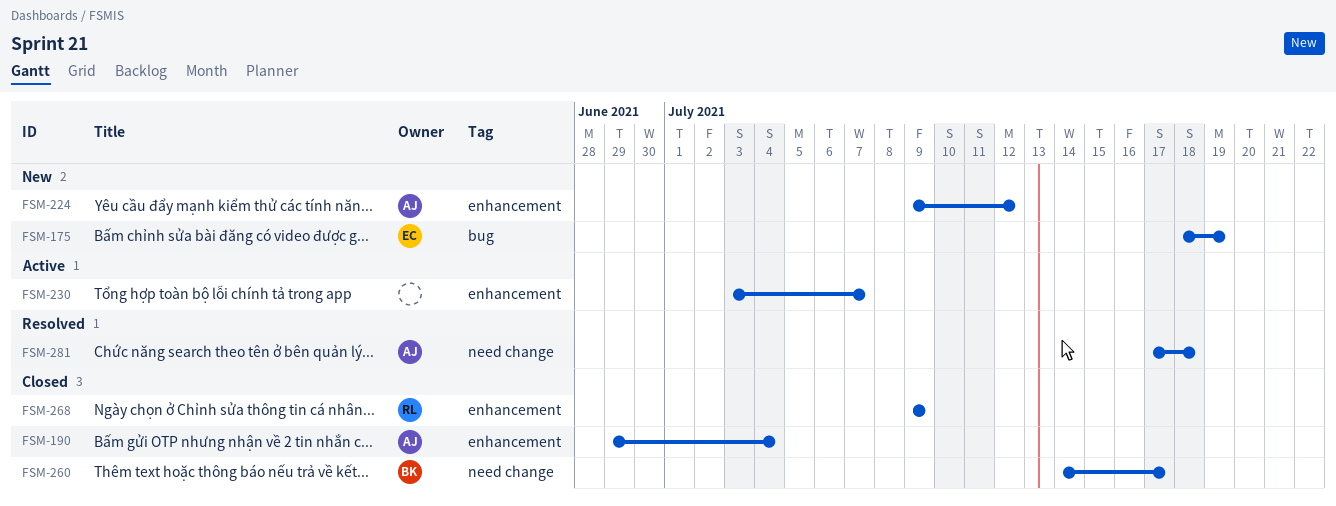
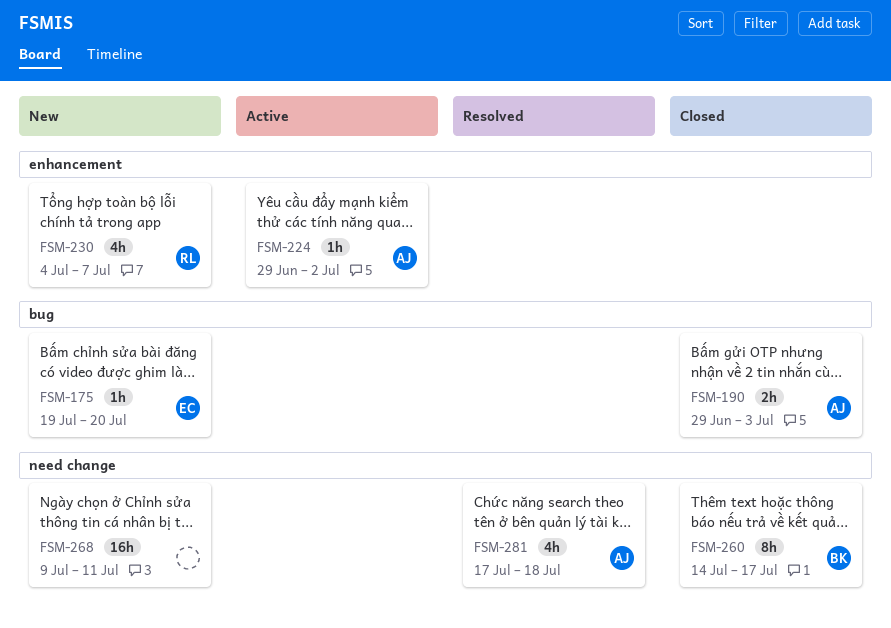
FSM-175, start: Jul 18 -> Jul 19
FSM-175, due: Jul 19 -> Jul 20
FSM-190, label: enhancement -> bug
FSM-190, due: Jul 4 -> Jul 3
FSM-224, status: New -> Active
FSM-224, start: Jul 9 -> Jun 29
FSM-224, due: Jul 12 -> Jul 2
FSM-230, status: Active -> New
FSM-230, owner: none -> RL
FSM-230, start: Jul 3 -> Jul 4
FSM-268, status: Closed -> New
FSM-268, owner: RL -> none
FSM-268, label: enhancement -> need change
FSM-268, due: Jul 9 -> Jul 11

